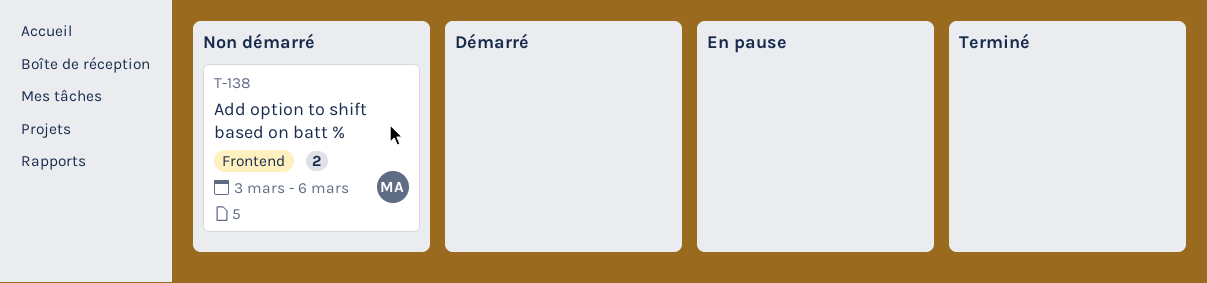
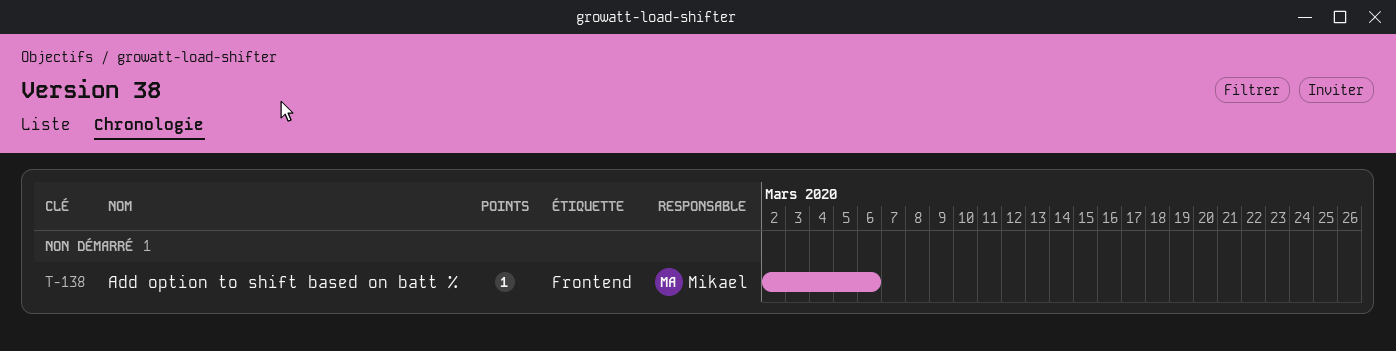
T-138, estimate: 2 -> 1
T-138, start: Mar 3 -> Mar 2

